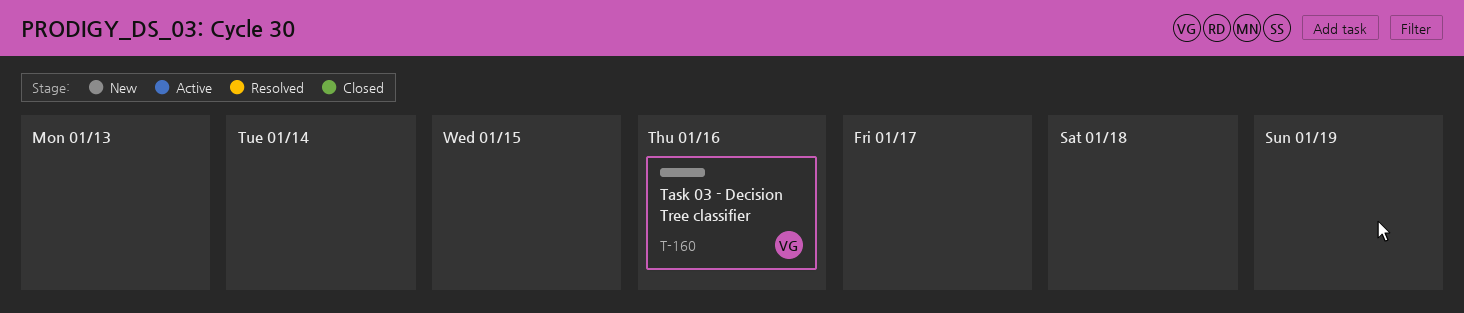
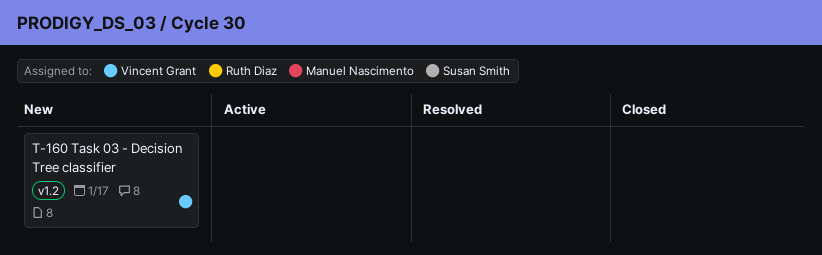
T-160, due: Jan 16 -> Jan 17

